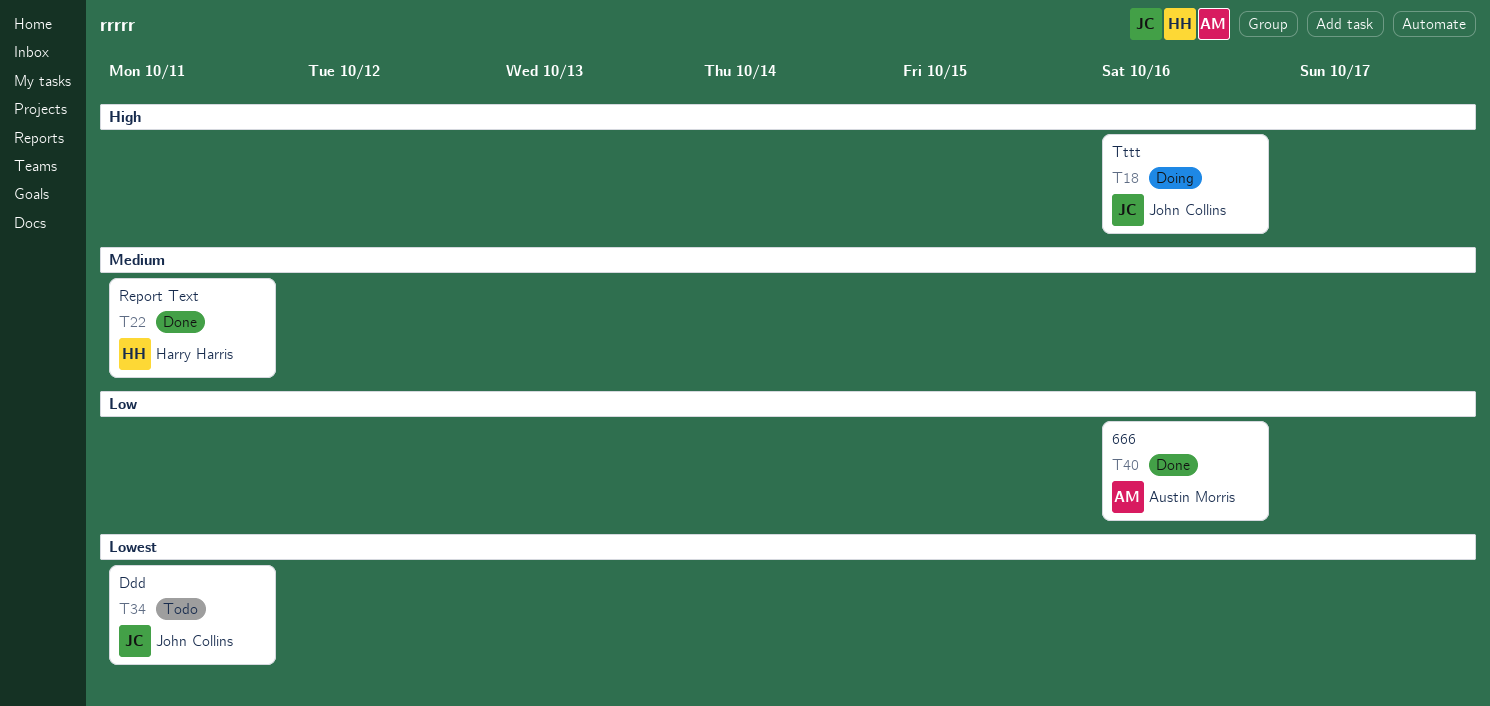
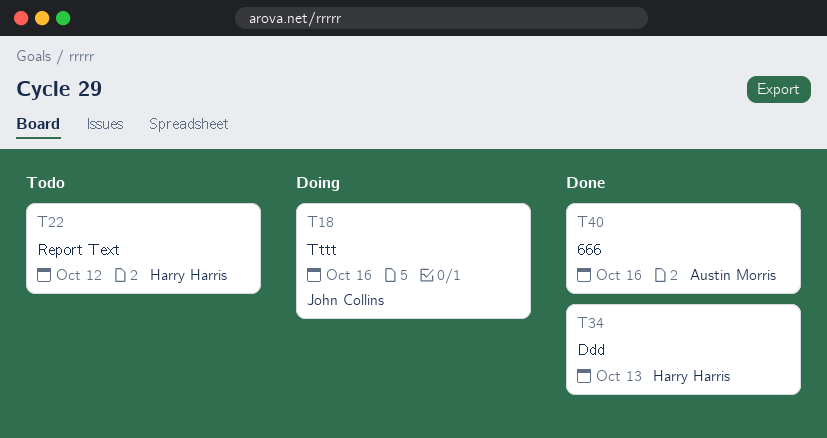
T22, status: Done -> Todo
T22, due: Oct 11 -> Oct 12
T34, status: Todo -> Done
T34, owner: John Collins -> Harry Harris
T34, due: Oct 11 -> Oct 13

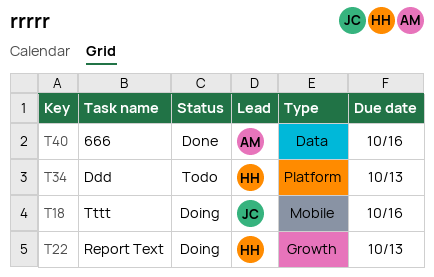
T22, status: Todo -> Doing
T22, due: Oct 12 -> Oct 13
T34, status: Done -> Todo

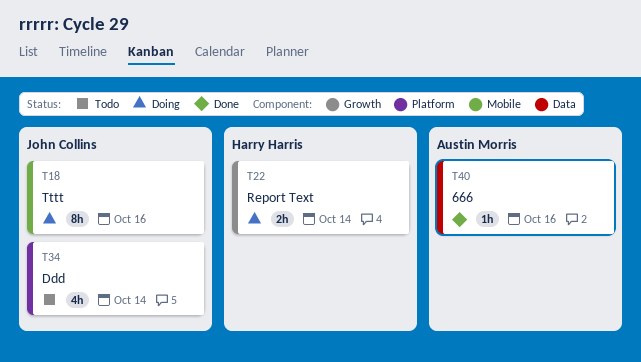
T22, due: Oct 13 -> Oct 14
T34, owner: Harry Harris -> John Collins
T34, due: Oct 13 -> Oct 14

